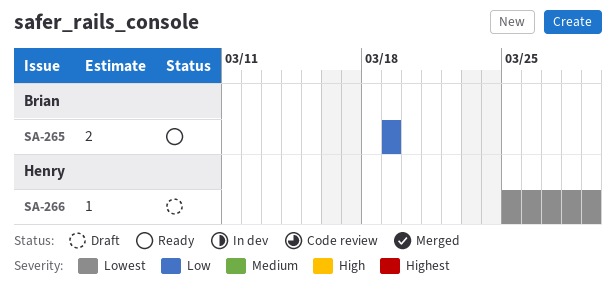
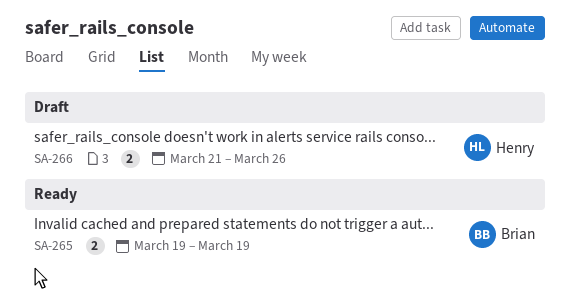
SA-266, estimate: 1 -> 2
SA-266, start: Mar 25 -> Mar 21
SA-266, due: Mar 29 -> Mar 26

